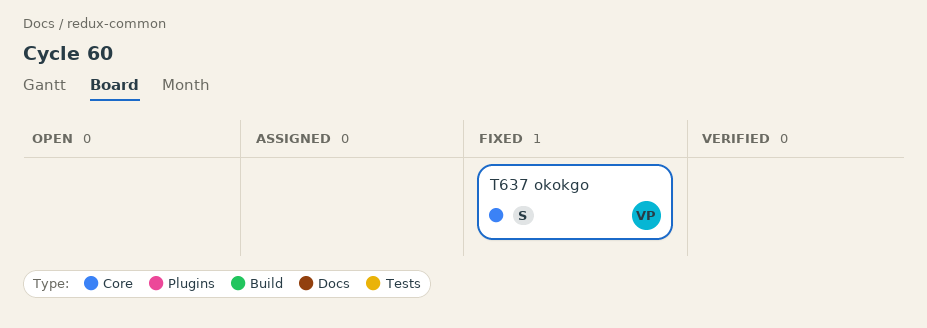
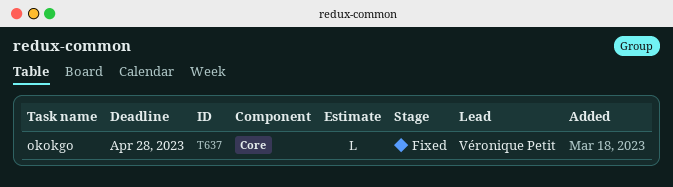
T637, estimate: S -> L

